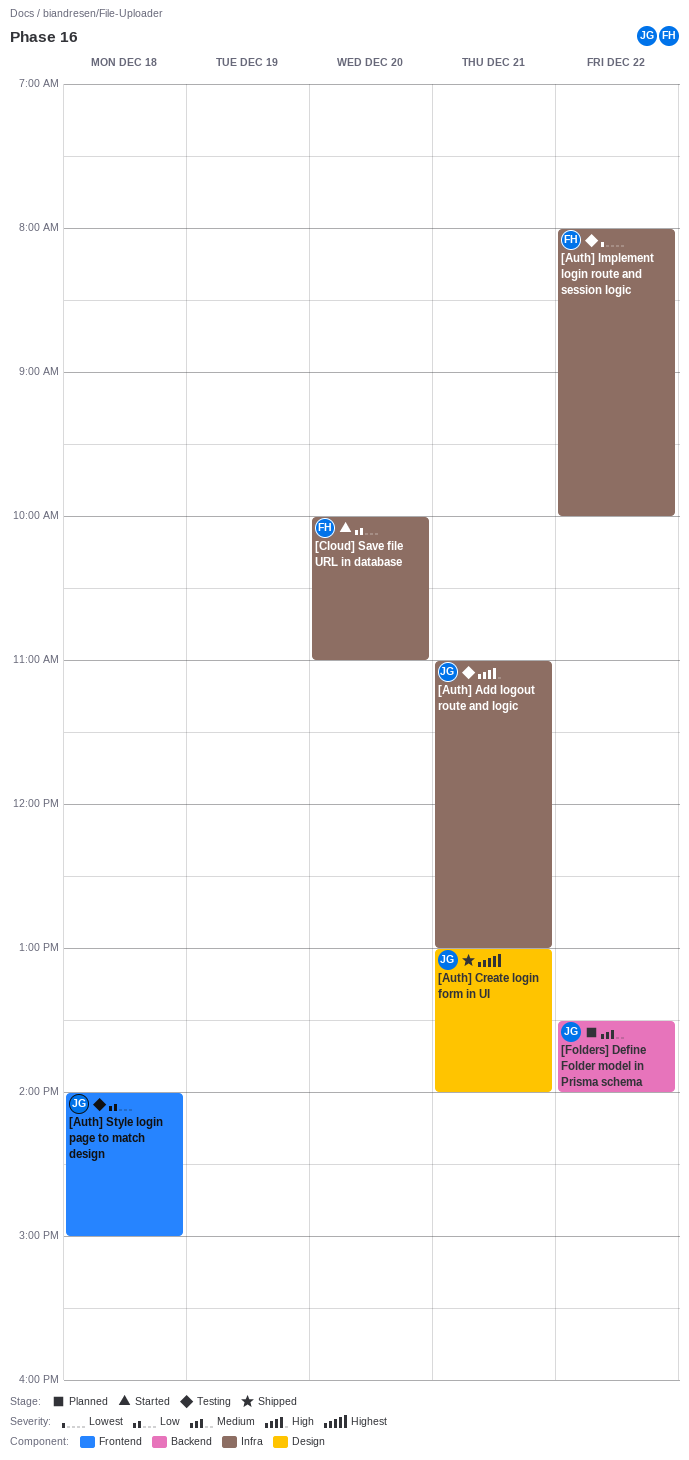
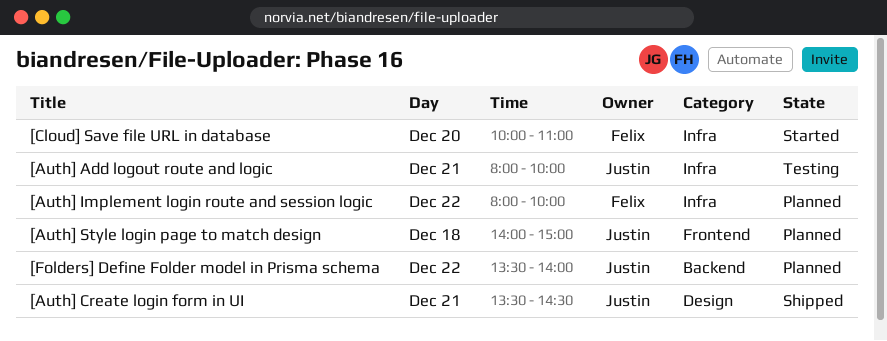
[Auth] Add logout route and logic, begins: 11:00 -> 08:00
[Auth] Add logout route and logic, ends: 13:00 -> 10:00
[Auth] Create login form in UI, begins: 13:00 -> 13:30
[Auth] Create login form in UI, ends: 14:00 -> 14:30
[Auth] Implement login route and session logic, status: Testing -> Planned
[Auth] Style login page to match design, status: Testing -> Planned

